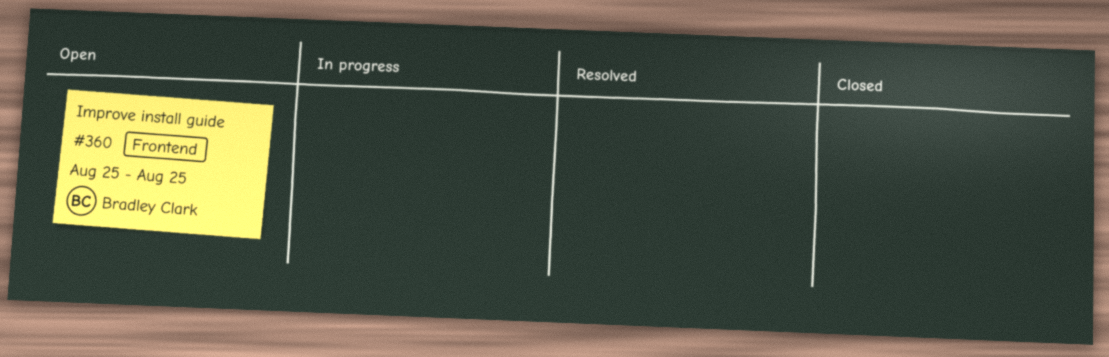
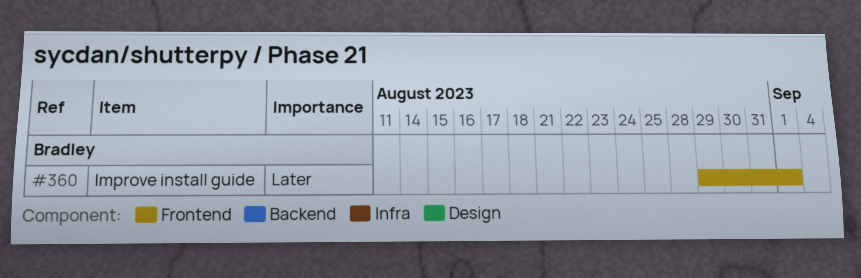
#360, start: Aug 25 -> Aug 29
#360, due: Aug 25 -> Sep 1

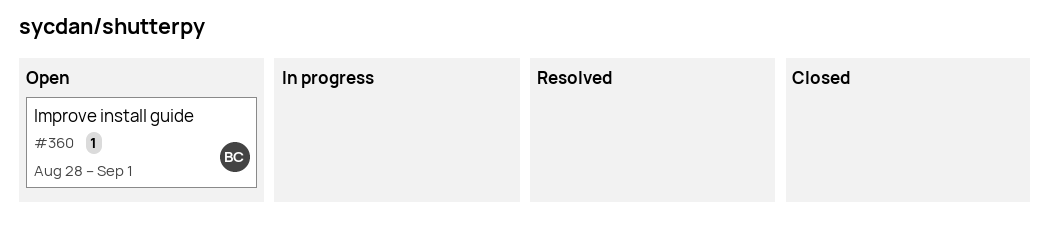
#360, start: Aug 29 -> Aug 28

